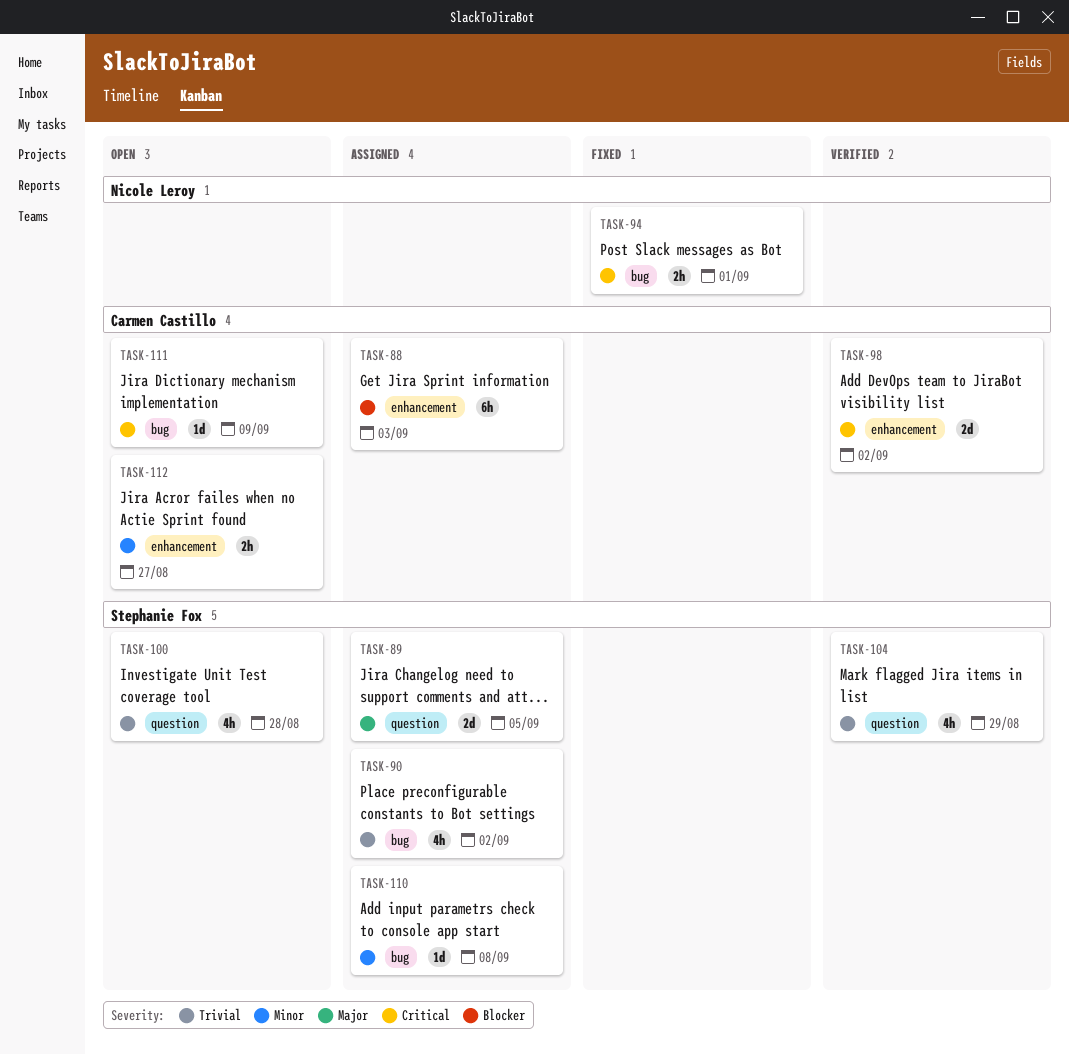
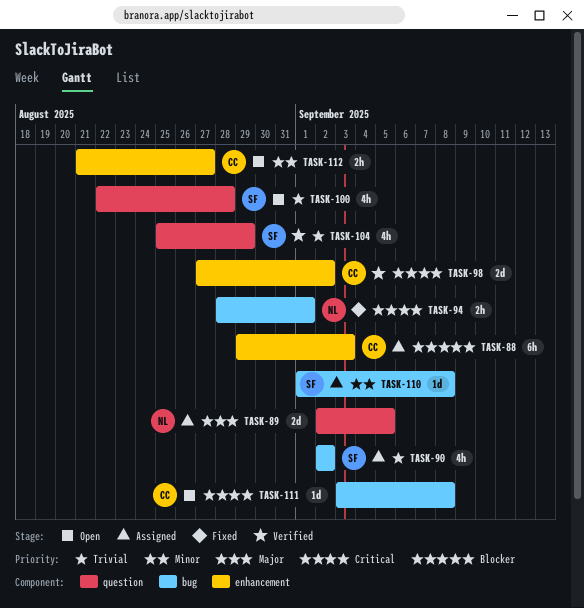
TASK-89, owner: Stephanie Fox -> Nicole Leroy
TASK-111, due: Sep 9 -> Sep 8

